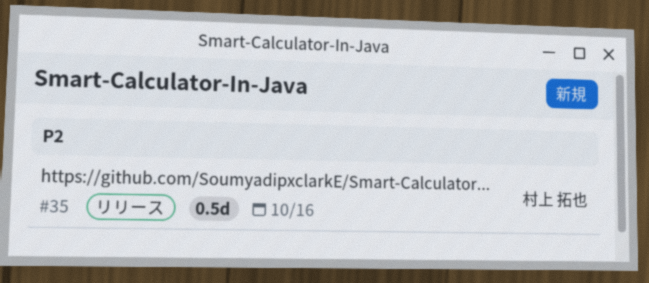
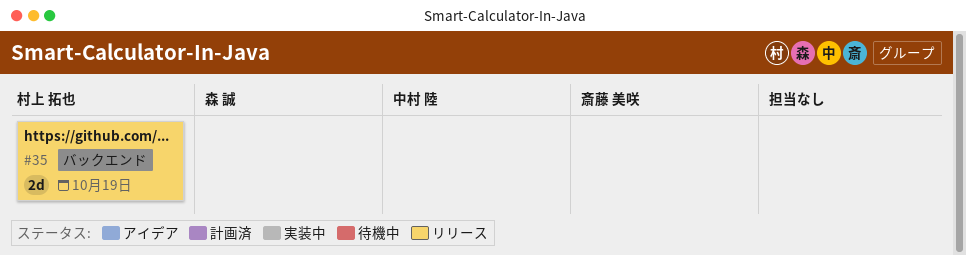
#35, estimate: 0.5d -> 2d
#35, due: Oct 16 -> Oct 19

